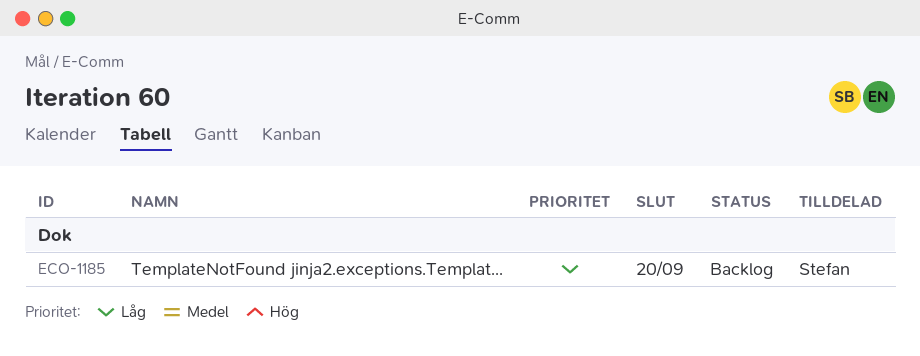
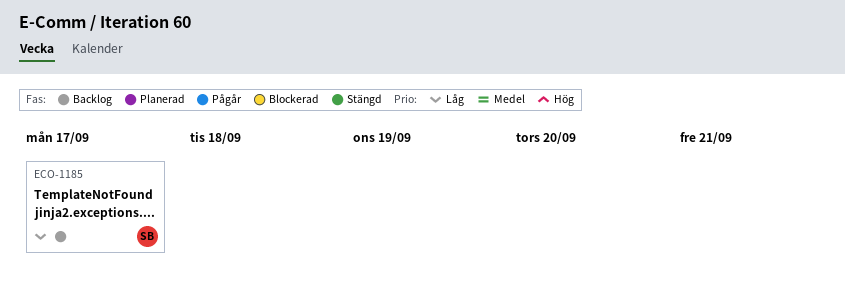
ECO-1185, due: Sep 20 -> Sep 17

